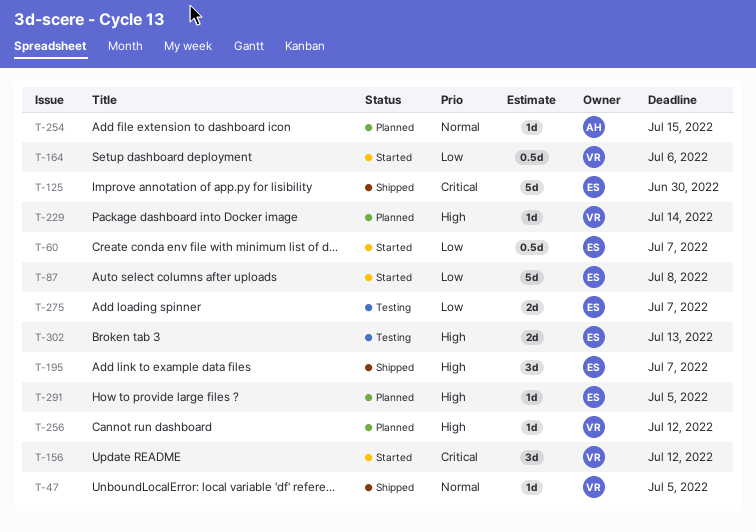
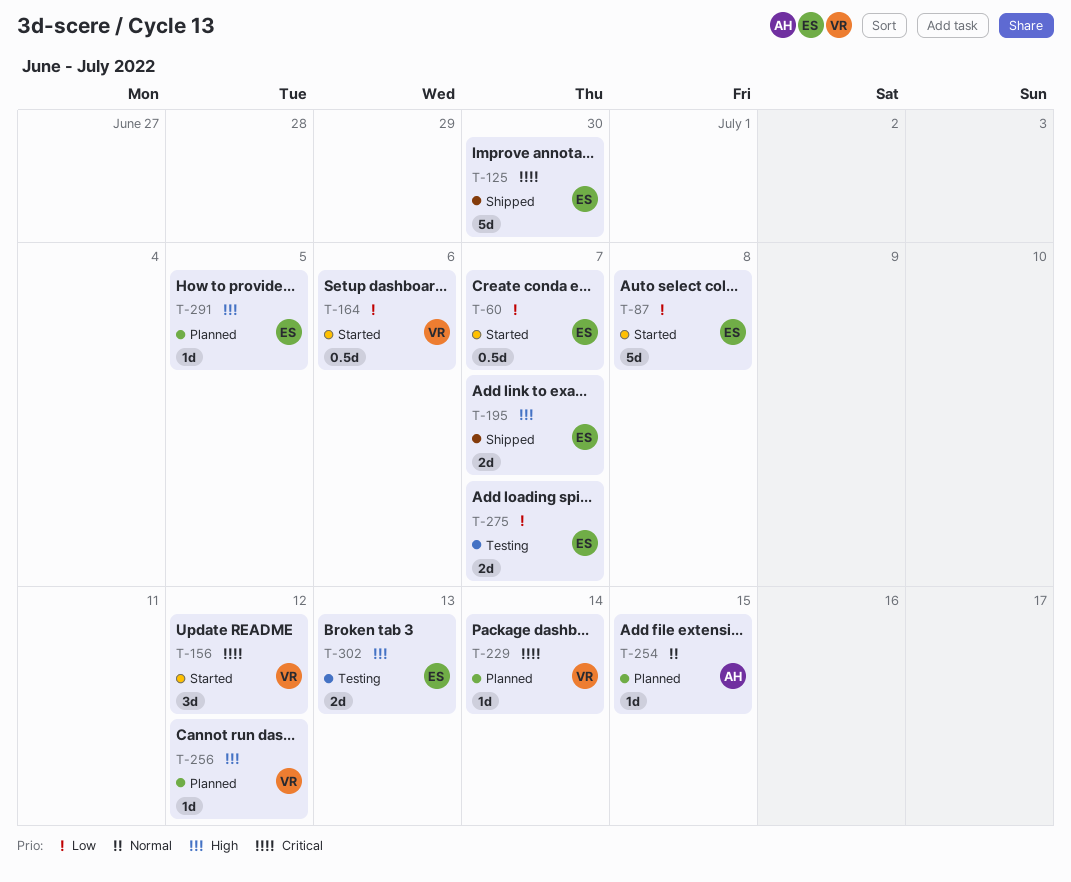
T-47: present -> none
T-195, estimate: 3d -> 2d
T-229, priority: High -> Critical

